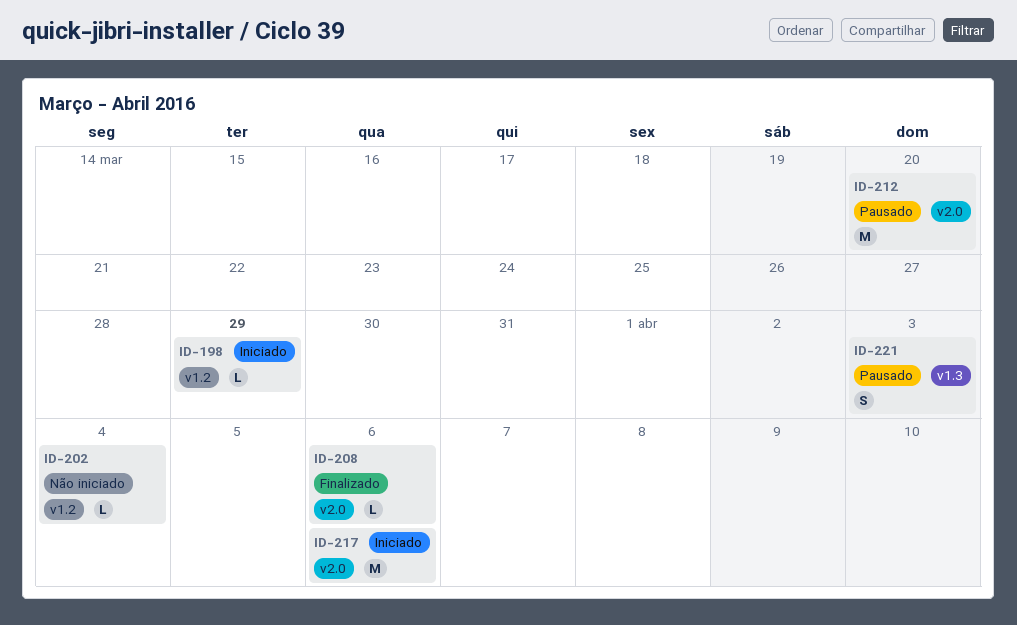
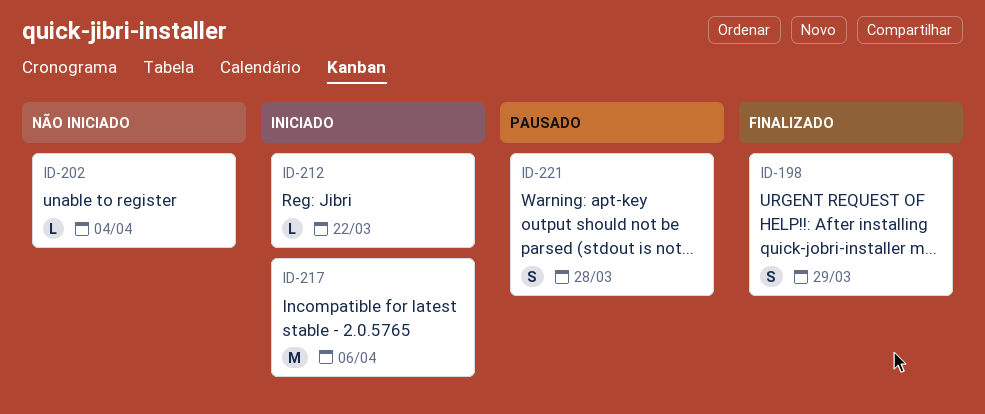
ID-198, status: Iniciado -> Finalizado
ID-198, estimate: L -> S
ID-208: present -> none
ID-212, status: Pausado -> Iniciado
ID-212, estimate: M -> L
ID-212, due: Mar 20 -> Mar 22
ID-221, due: Apr 3 -> Mar 28

